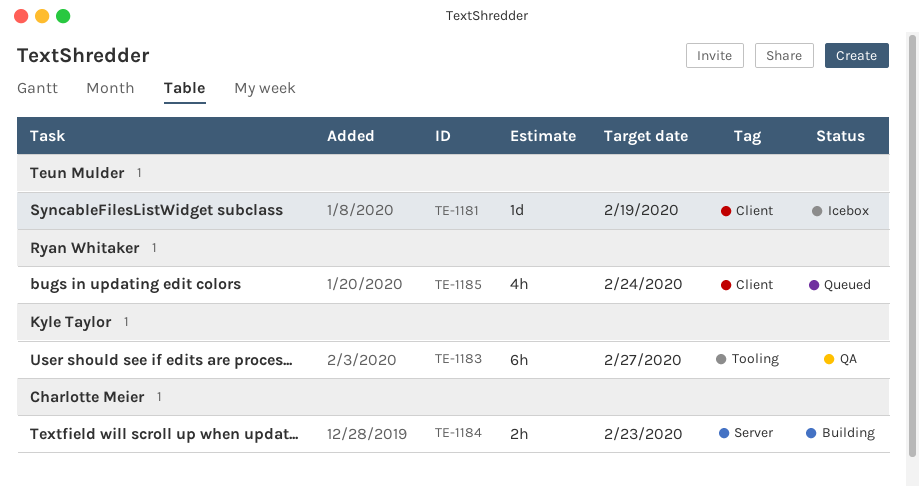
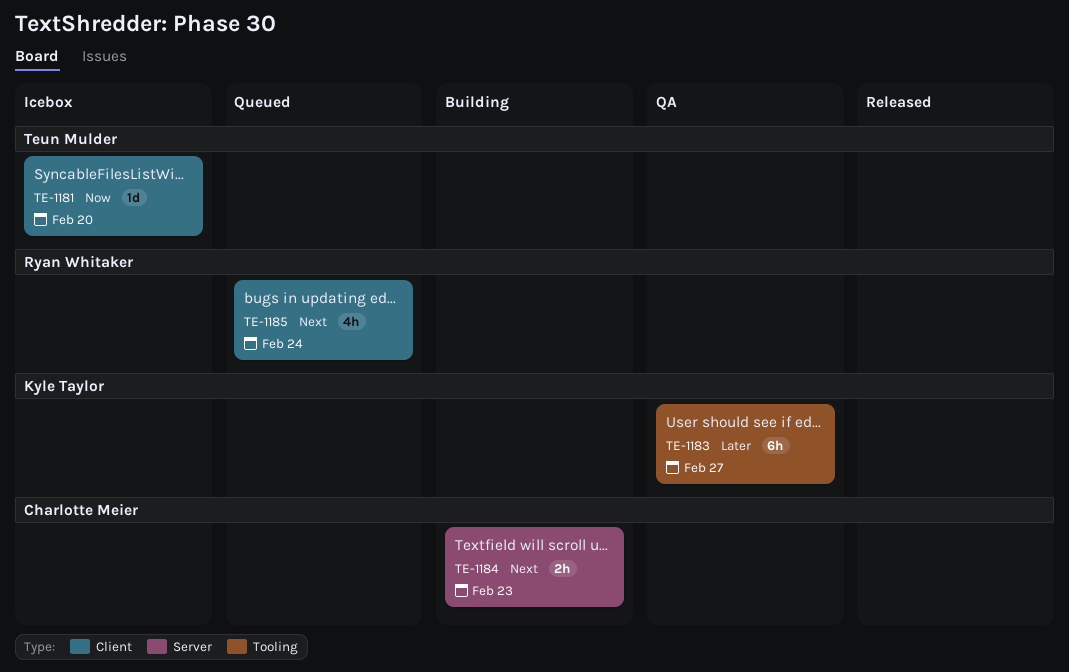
TE-1181, due: Feb 19 -> Feb 20

